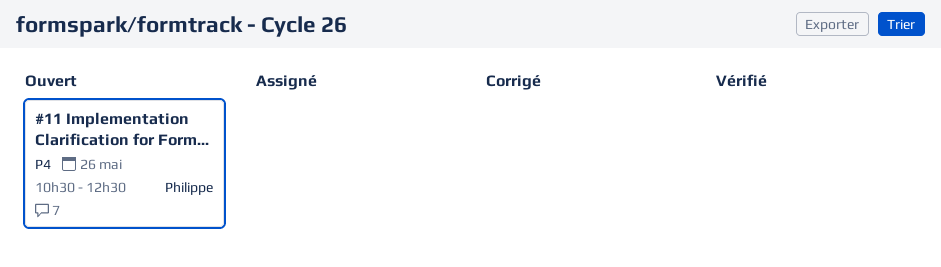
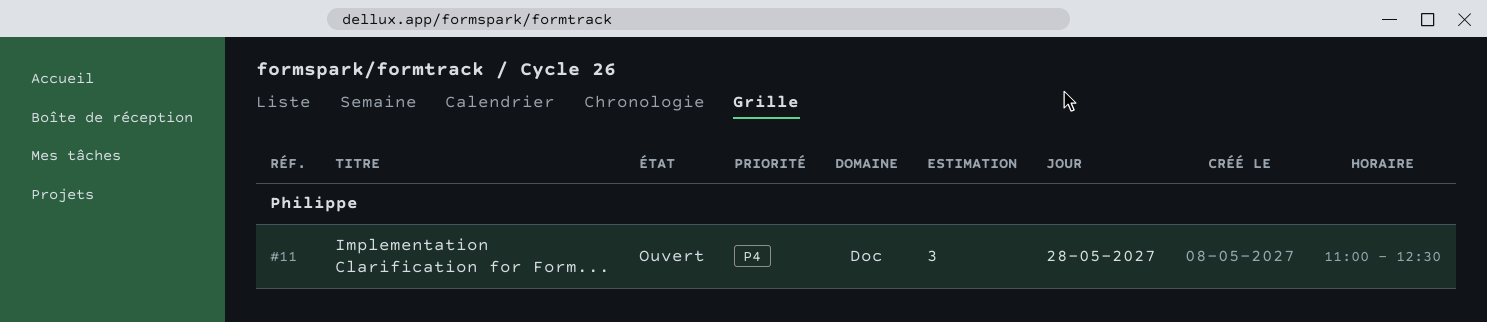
#11, day: May 26 -> May 28
#11, begins: 10:30 -> 11:00

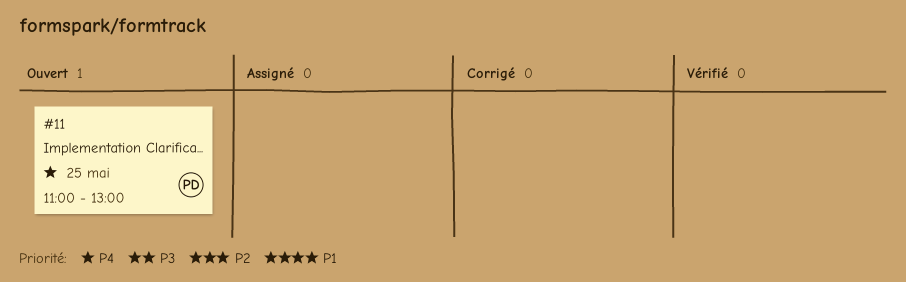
#11, day: May 28 -> May 25
#11, ends: 12:30 -> 13:00

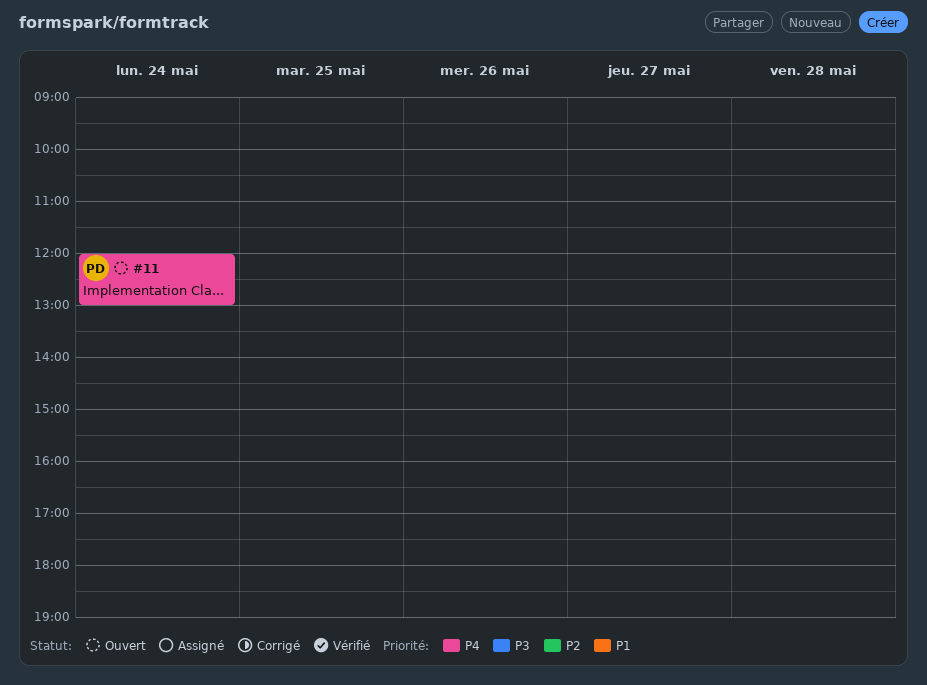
#11, day: May 25 -> May 24
#11, begins: 11:00 -> 12:00

